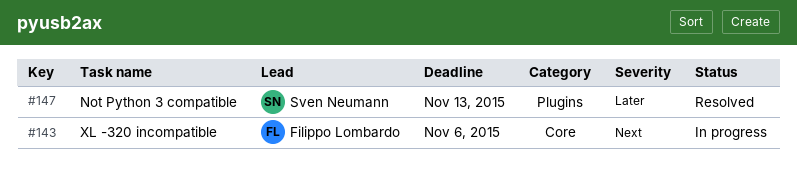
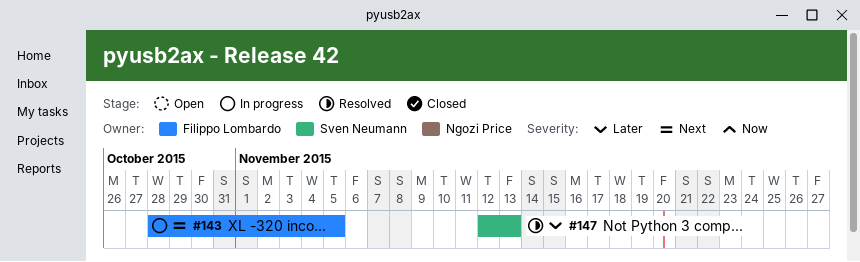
#143, due: Nov 6 -> Nov 5

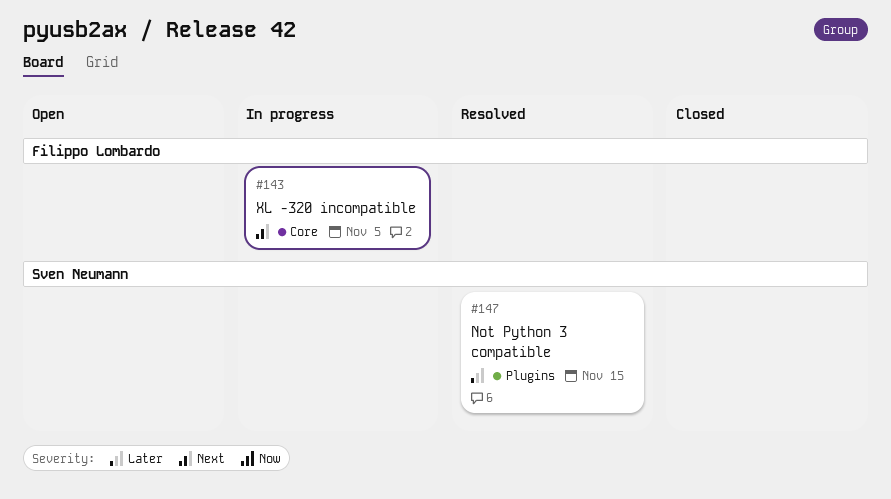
#147, due: Nov 13 -> Nov 15

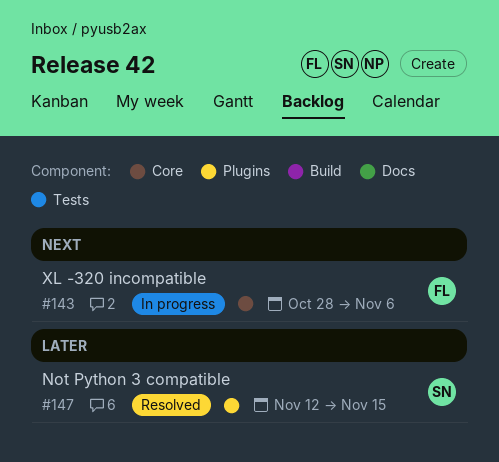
#143, due: Nov 5 -> Nov 6

